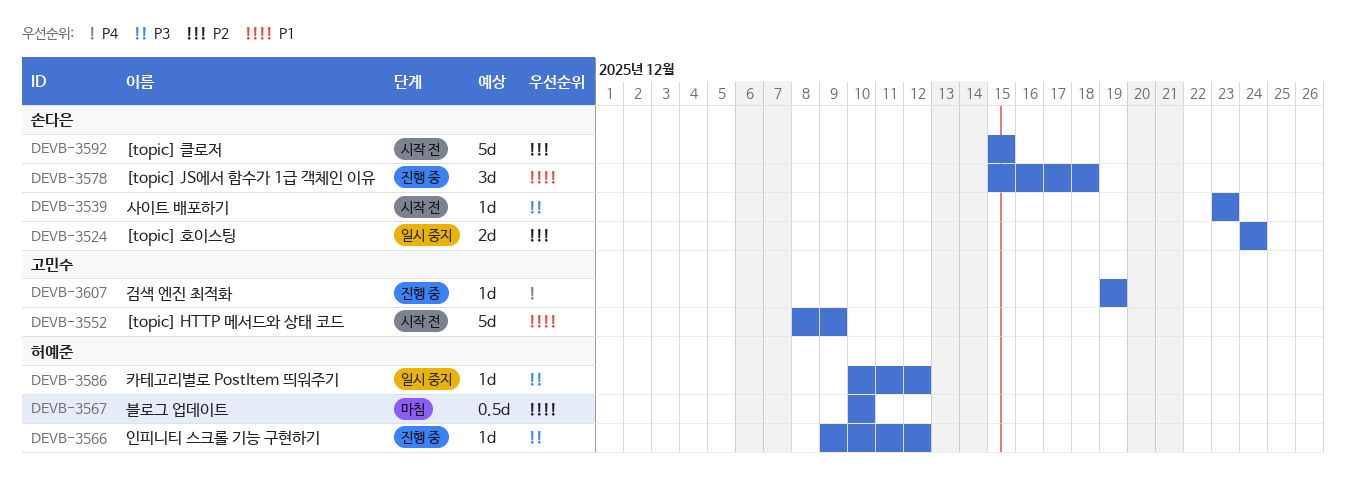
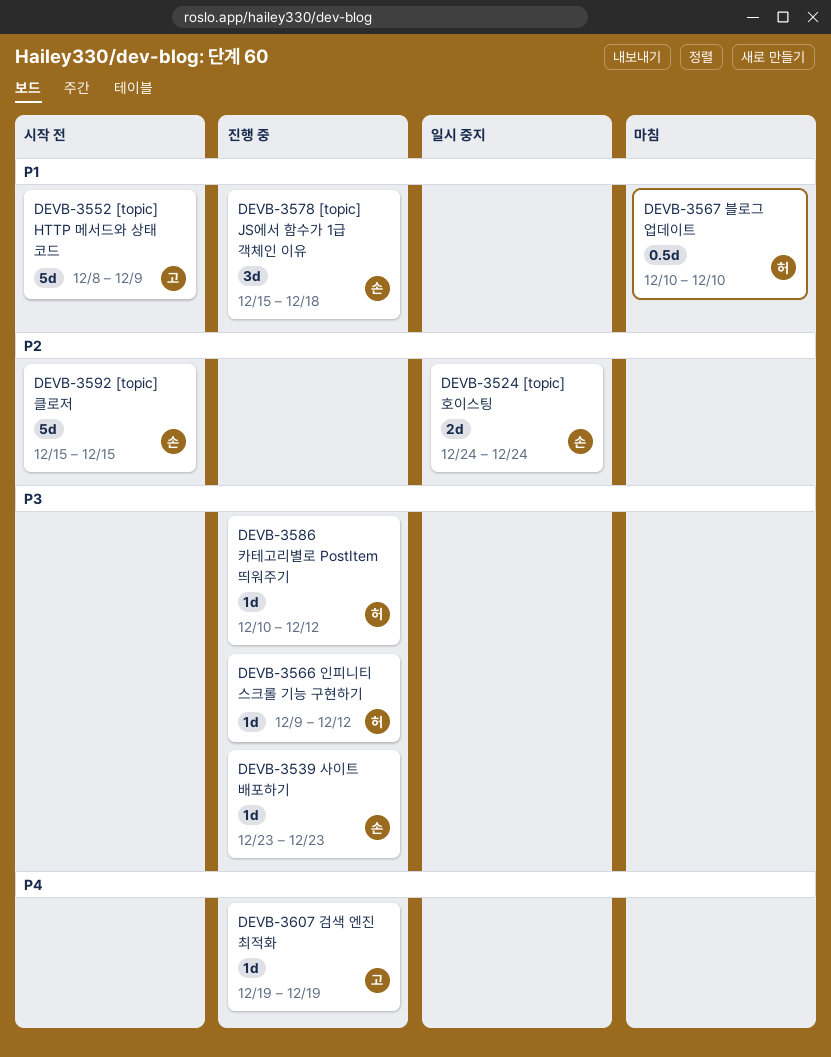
DEVB-3539, status: 시작 전 -> 진행 중
DEVB-3586, status: 일시 중지 -> 진행 중

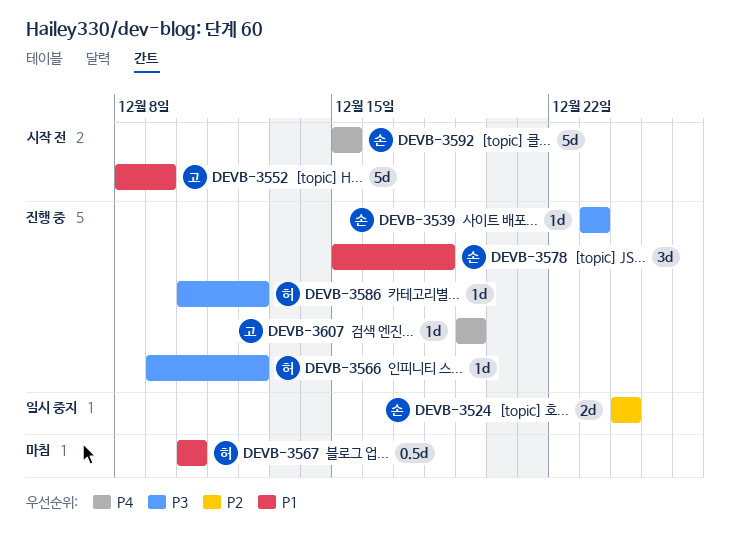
DEVB-3592, priority: P2 -> P4

